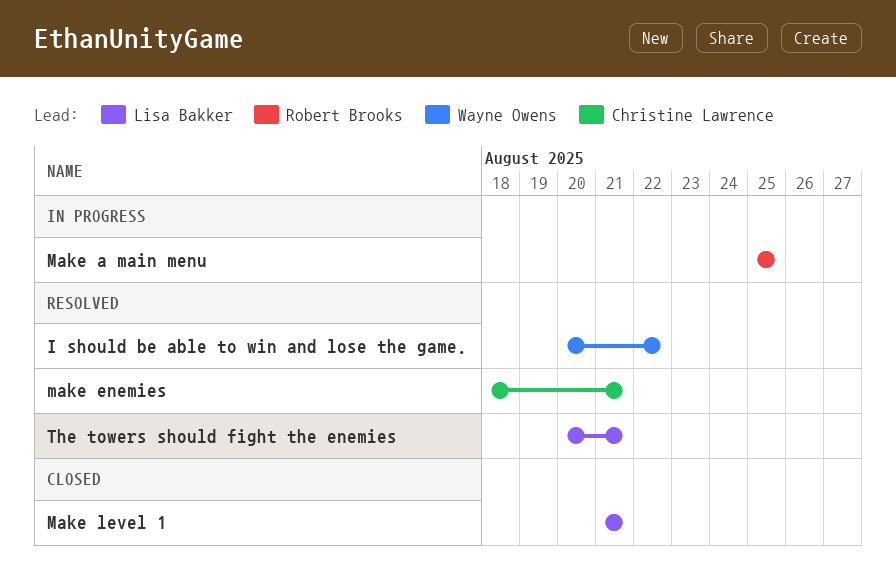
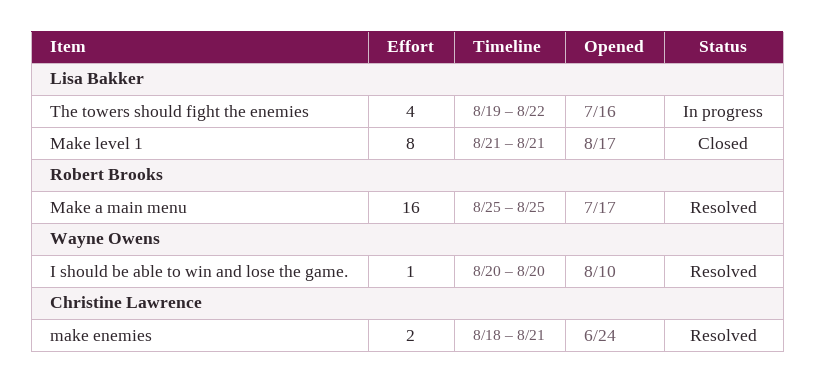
I should be able to win and lose the game., due: Aug 22 -> Aug 20
Make a main menu, status: In progress -> Resolved
The towers should fight the enemies, status: Resolved -> In progress
The towers should fight the enemies, start: Aug 20 -> Aug 19
The towers should fight the enemies, due: Aug 21 -> Aug 22

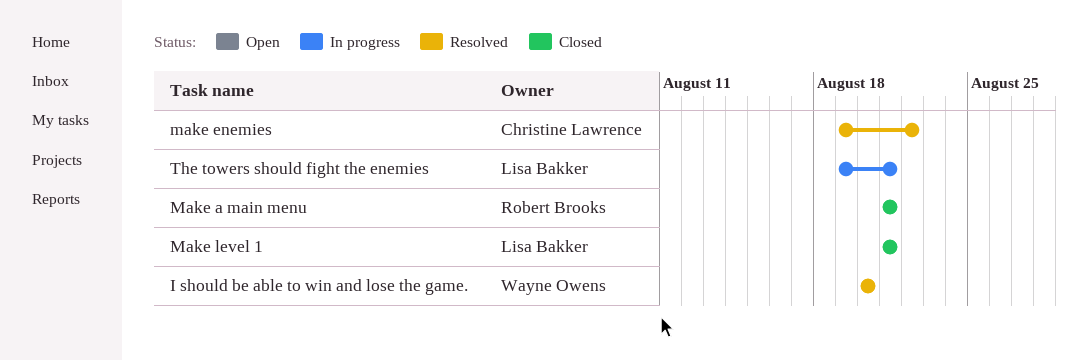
Make a main menu, status: Resolved -> Closed
Make a main menu, start: Aug 25 -> Aug 21
Make a main menu, due: Aug 25 -> Aug 21
make enemies, start: Aug 18 -> Aug 19
make enemies, due: Aug 21 -> Aug 22
The towers should fight the enemies, due: Aug 22 -> Aug 21

